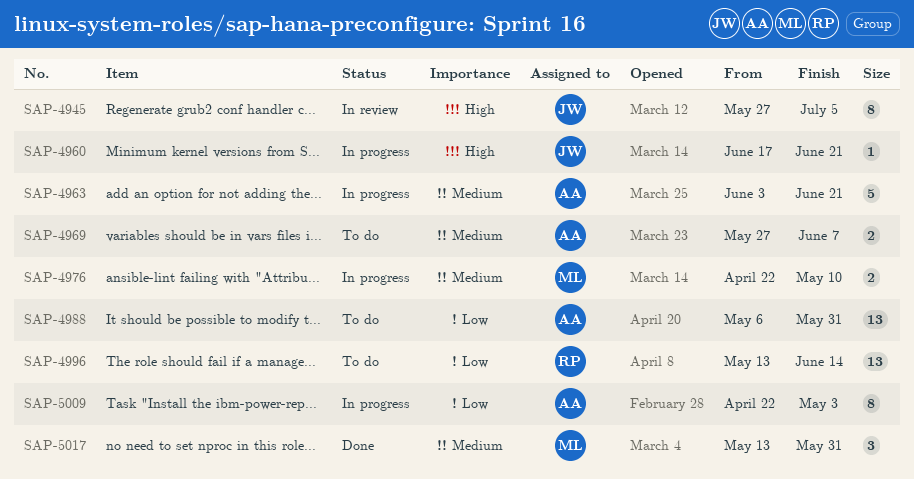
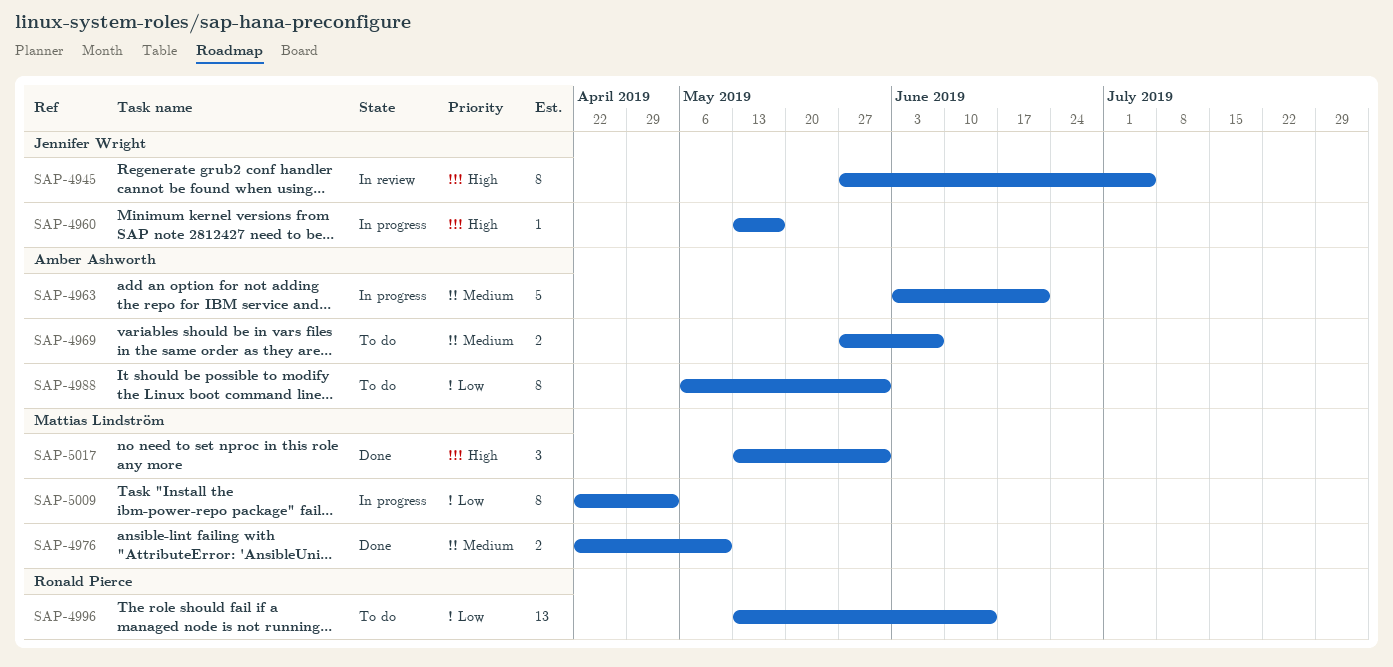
SAP-4960, start: Jun 17 -> May 13
SAP-4960, due: Jun 21 -> May 17
SAP-4976, status: In progress -> Done
SAP-4988, estimate: 13 -> 8
SAP-5009, owner: Amber Ashworth -> Mattias Lindström
SAP-5017, priority: Medium -> High

